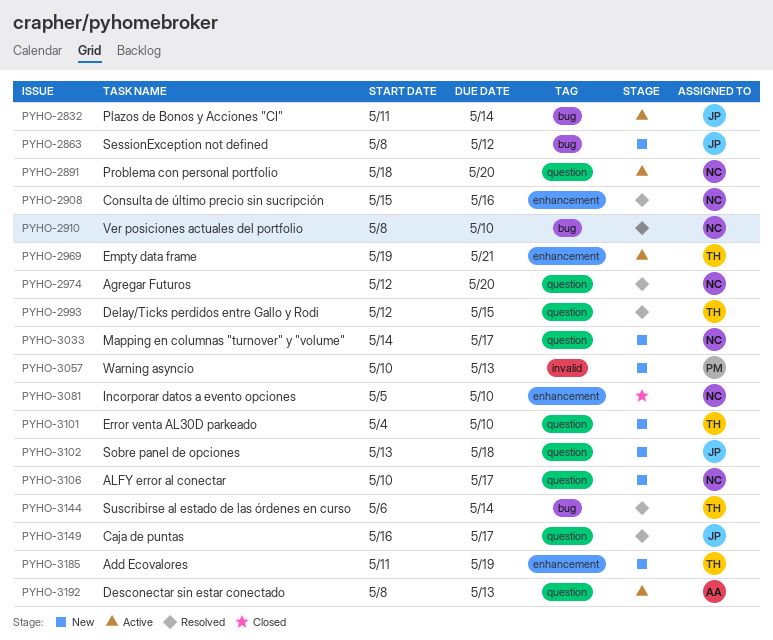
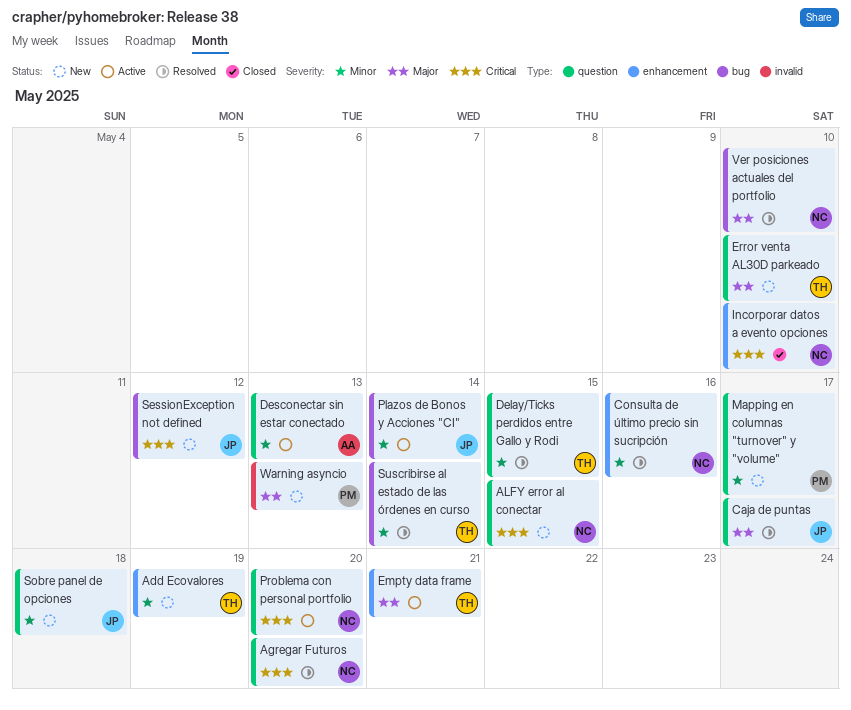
ALFY error al conectar, due: May 17 -> May 15
Mapping en columnas "turnover" y "volume", owner: NC -> PM

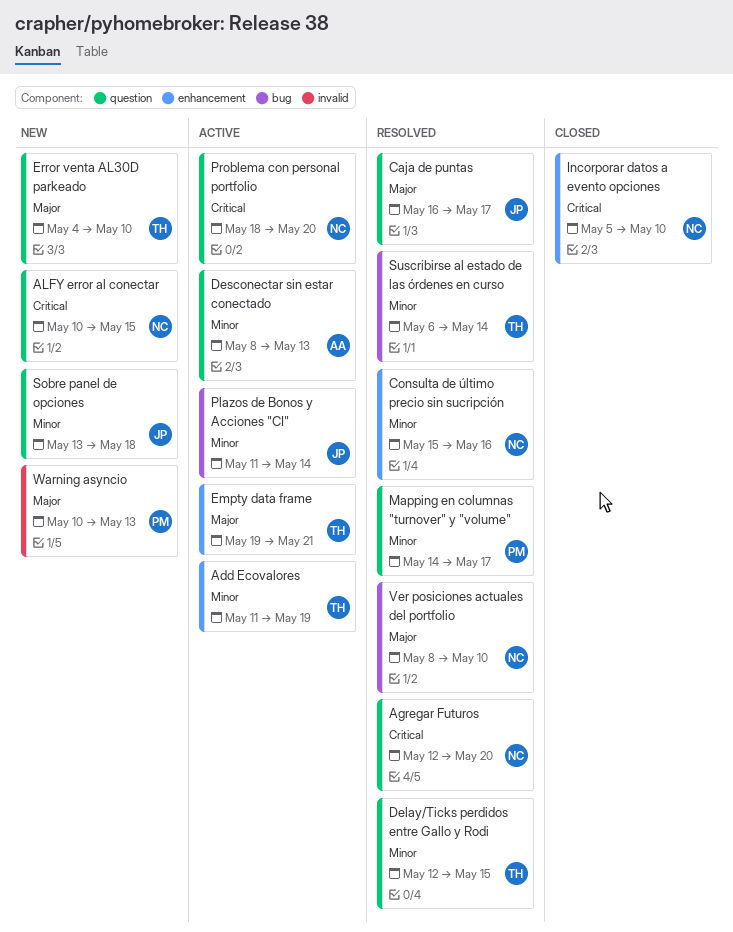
Add Ecovalores, status: New -> Active
Mapping en columnas "turnover" y "volume", status: New -> Resolved
SessionException not defined: present -> none

